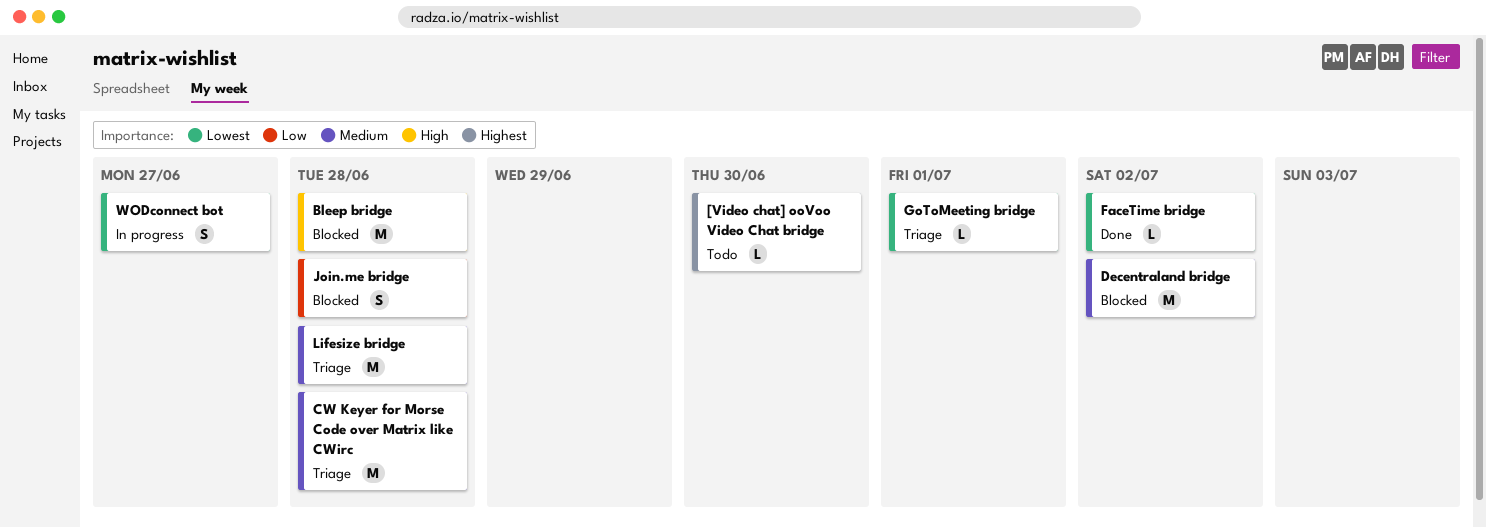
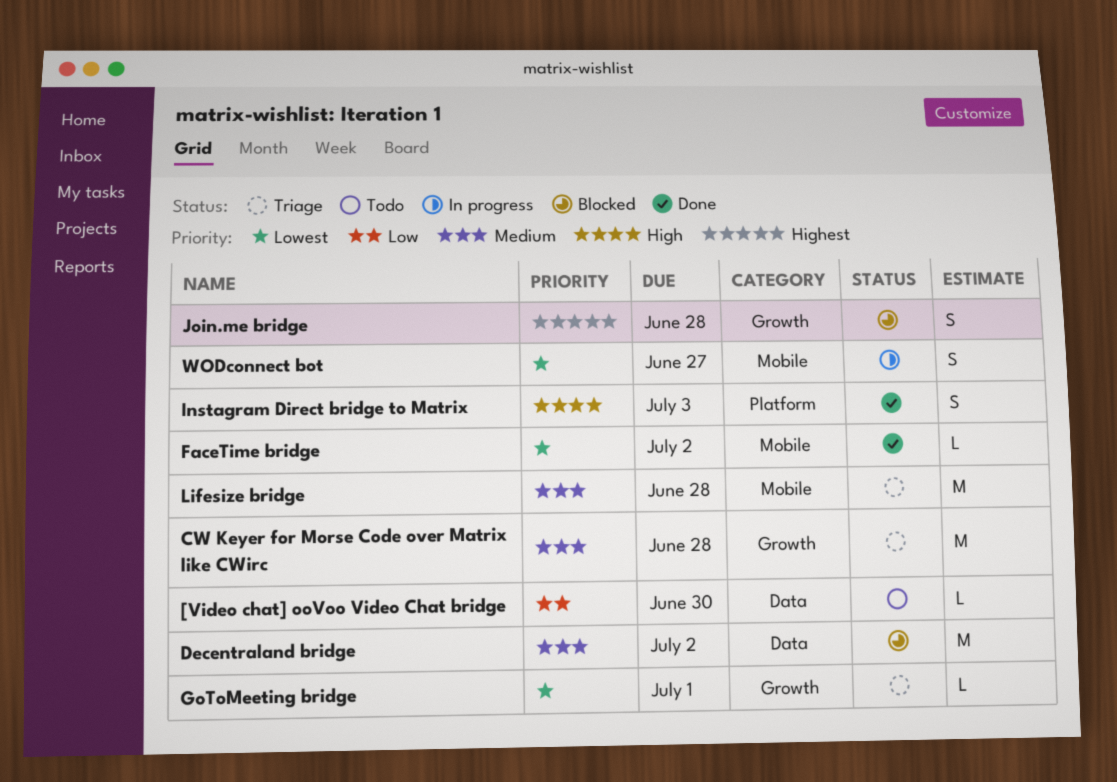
[Video chat] ooVoo Video Chat bridge, priority: Highest -> Low
Bleep bridge: present -> none
Instagram Direct bridge to Matrix: none -> present
Join.me bridge, priority: Low -> Highest

